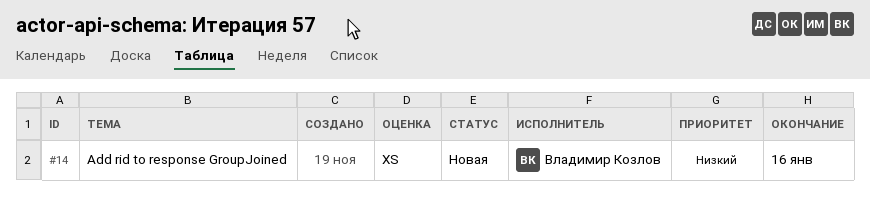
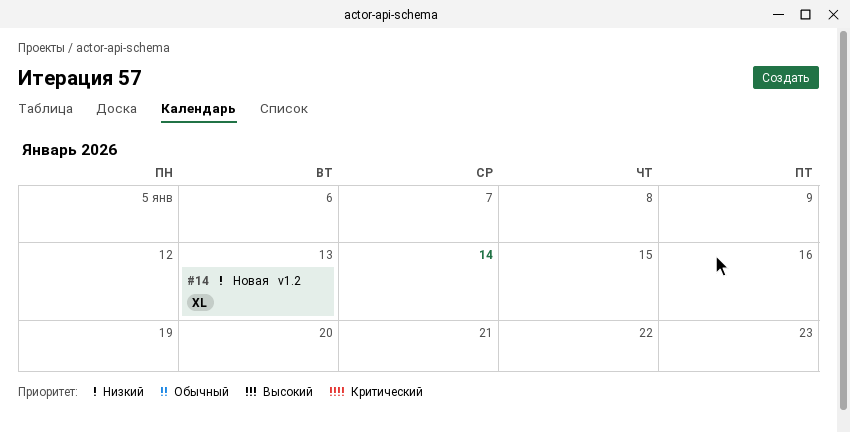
#14, estimate: XS -> XL
#14, due: Jan 16 -> Jan 13

